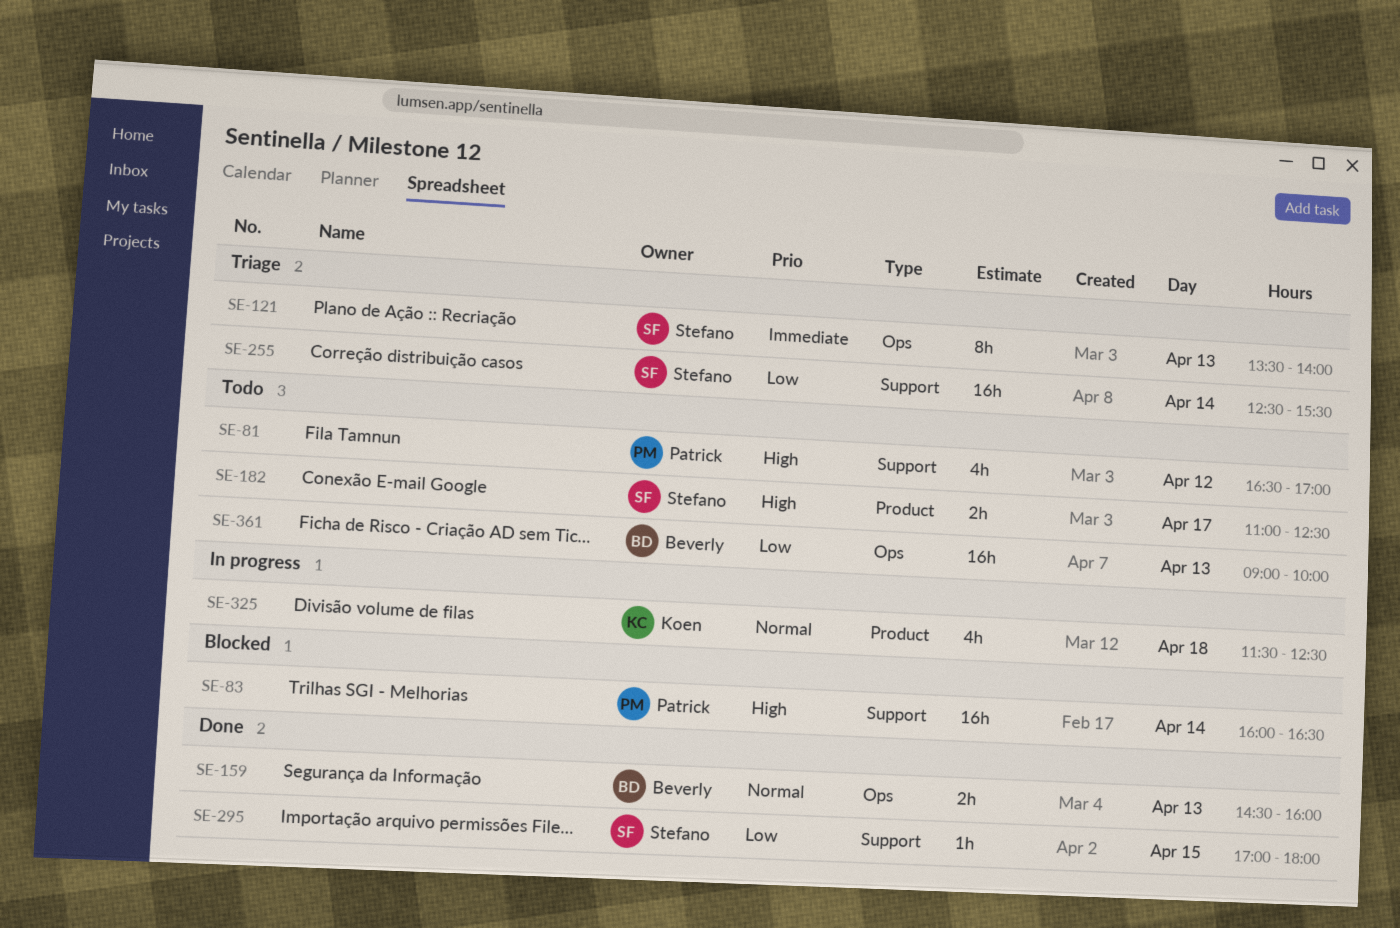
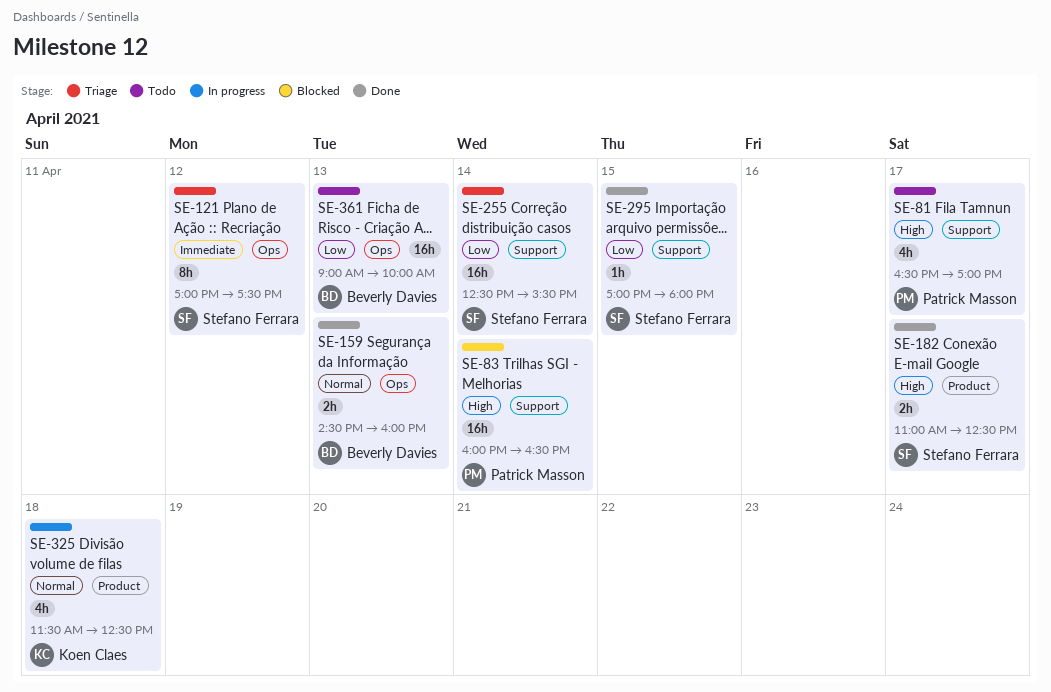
SE-81, day: Apr 12 -> Apr 17
SE-121, day: Apr 13 -> Apr 12
SE-121, begins: 13:30 -> 17:00
SE-121, ends: 14:00 -> 17:30
SE-182, status: Todo -> Done

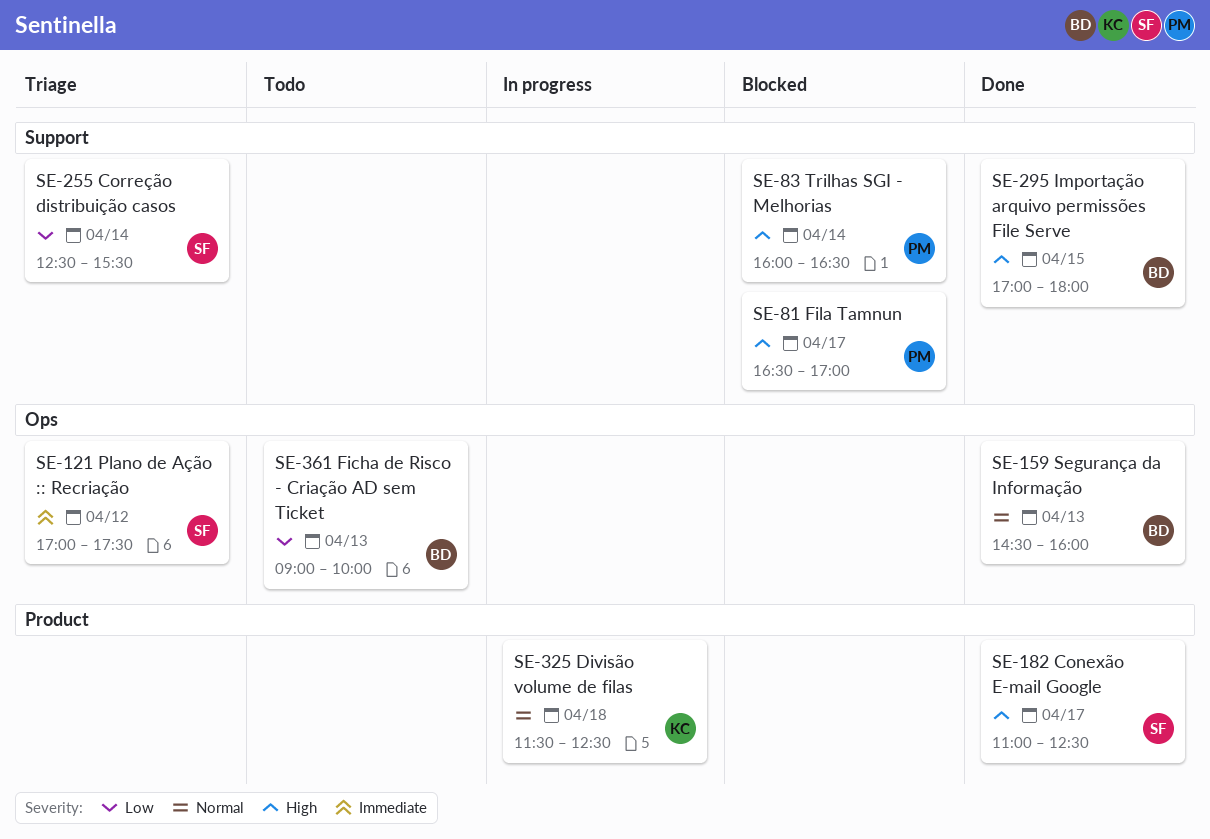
SE-81, status: Todo -> Blocked
SE-295, owner: Stefano Ferrara -> Beverly Davies
SE-295, priority: Low -> High

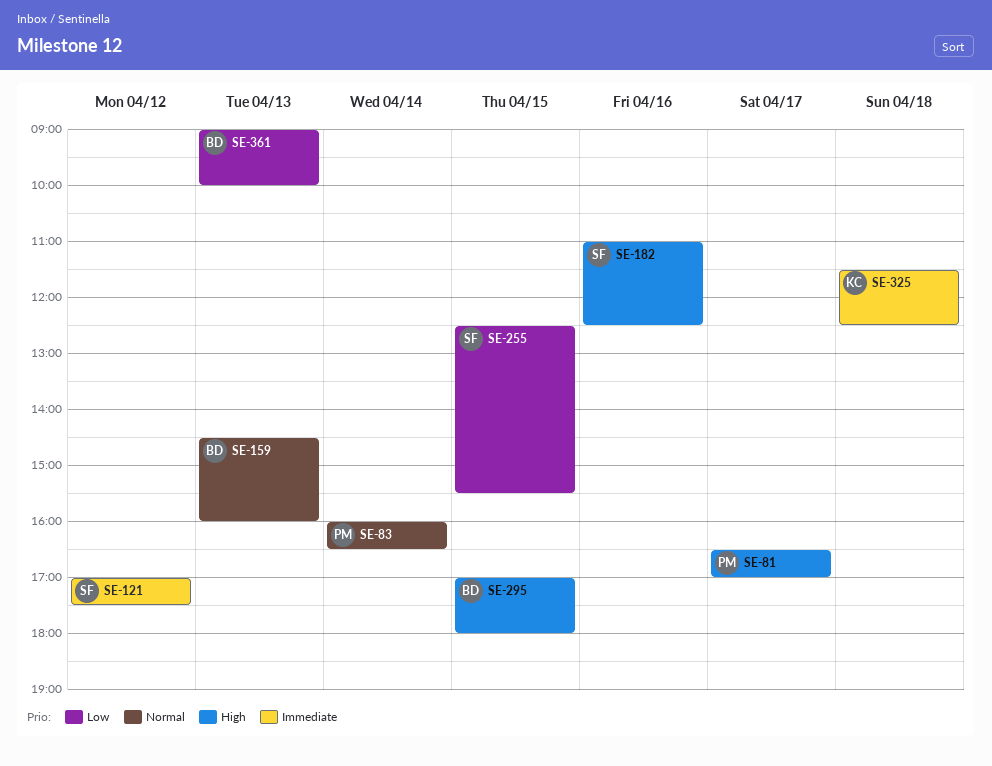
SE-83, priority: High -> Normal
SE-182, day: Apr 17 -> Apr 16
SE-255, day: Apr 14 -> Apr 15
SE-325, priority: Normal -> Immediate

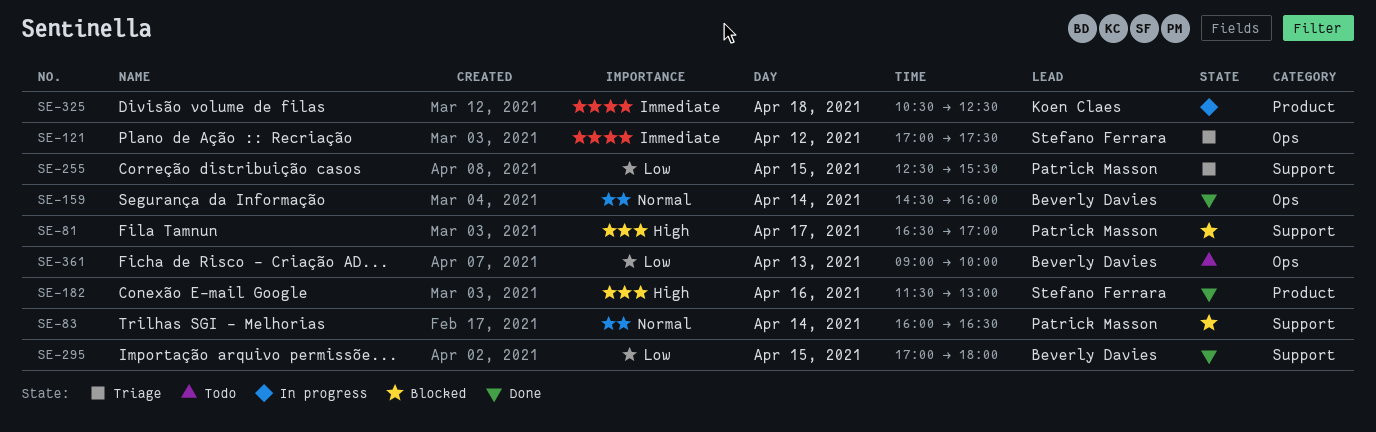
SE-159, day: Apr 13 -> Apr 14
SE-182, begins: 11:00 -> 11:30
SE-182, ends: 12:30 -> 13:00
SE-255, owner: Stefano Ferrara -> Patrick Masson
SE-295, priority: High -> Low
SE-325, begins: 11:30 -> 10:30

